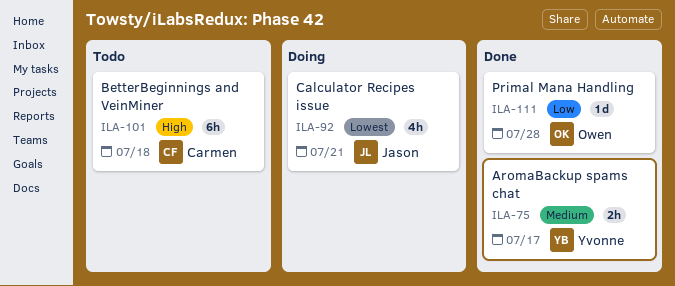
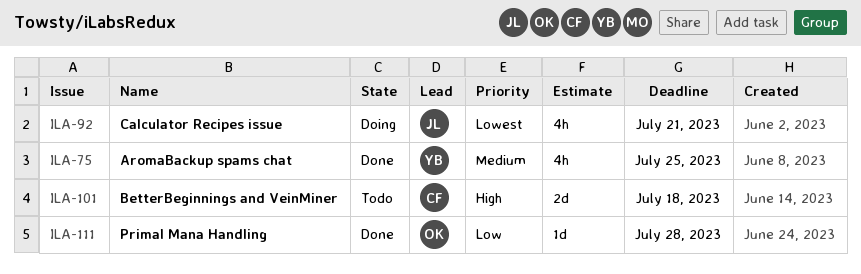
ILA-75, estimate: 2h -> 4h
ILA-75, due: Jul 17 -> Jul 25
ILA-101, estimate: 6h -> 2d

